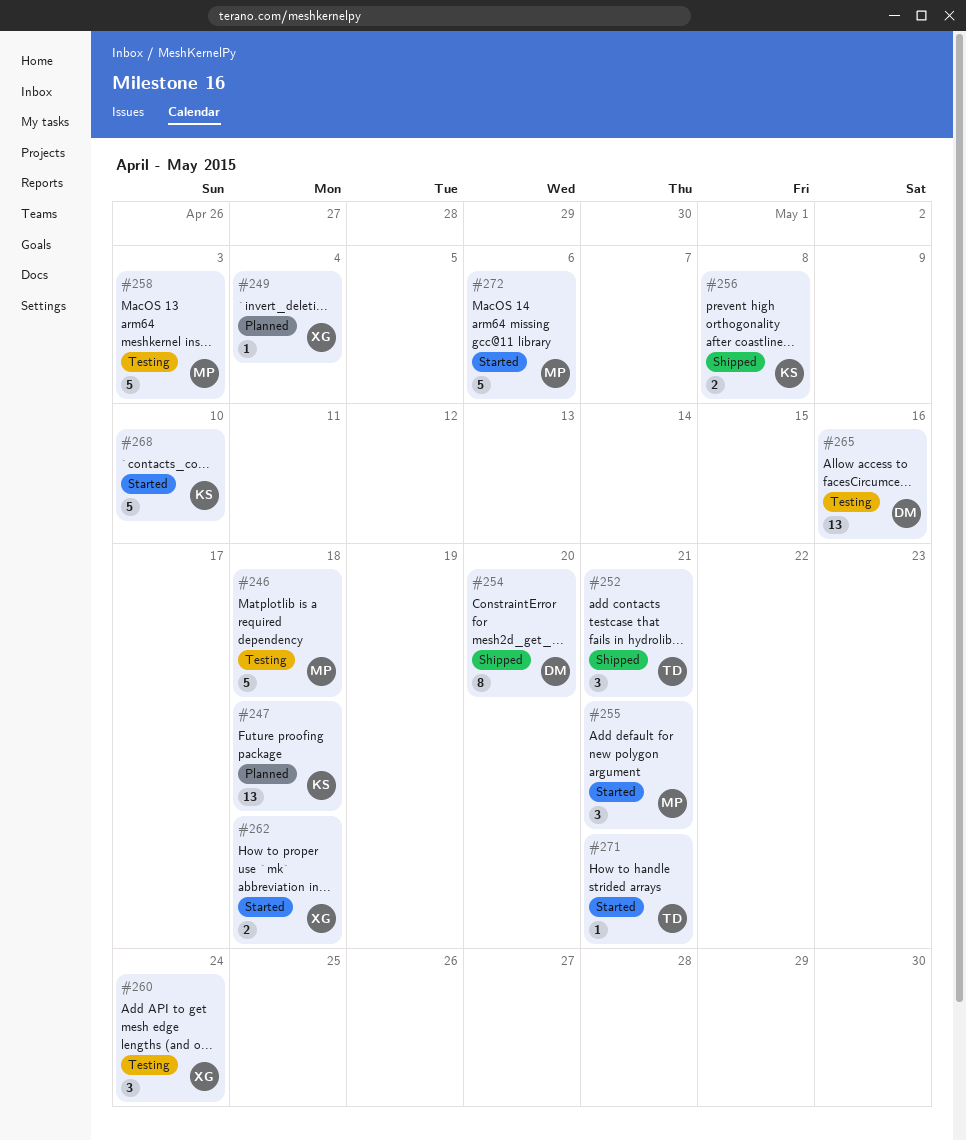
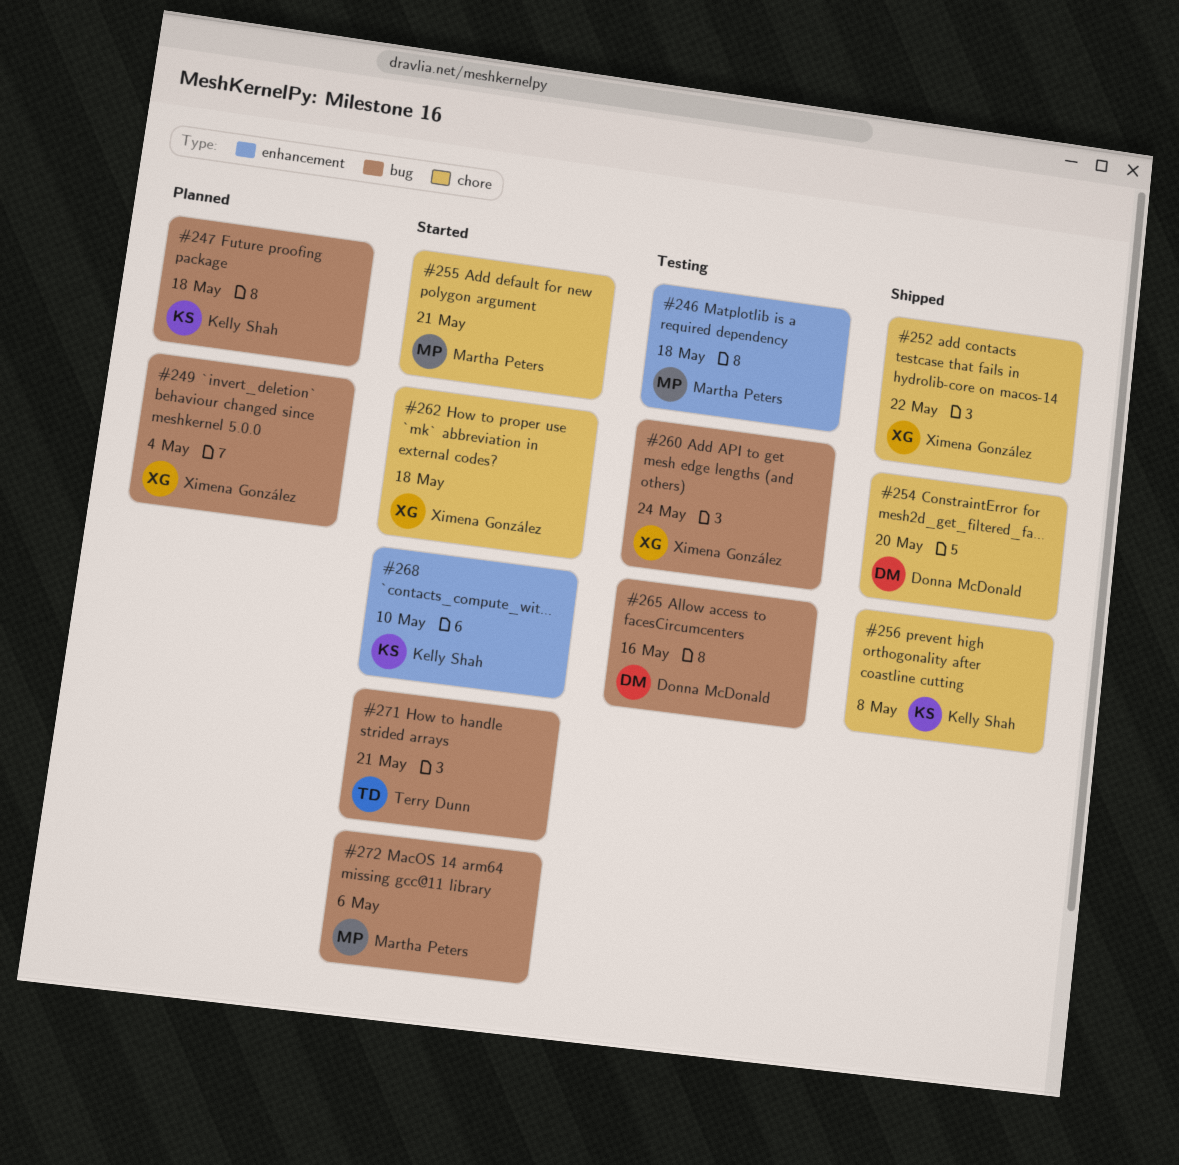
#252, owner: Terry Dunn -> Ximena González
#252, due: May 21 -> May 22
#258: present -> none

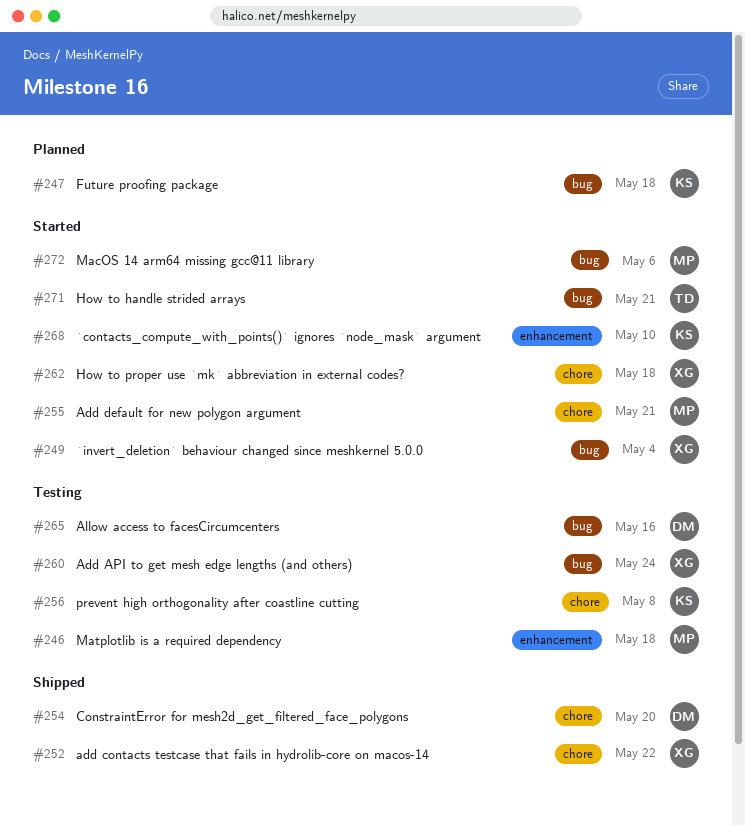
#249, status: Planned -> Started
#256, status: Shipped -> Testing

